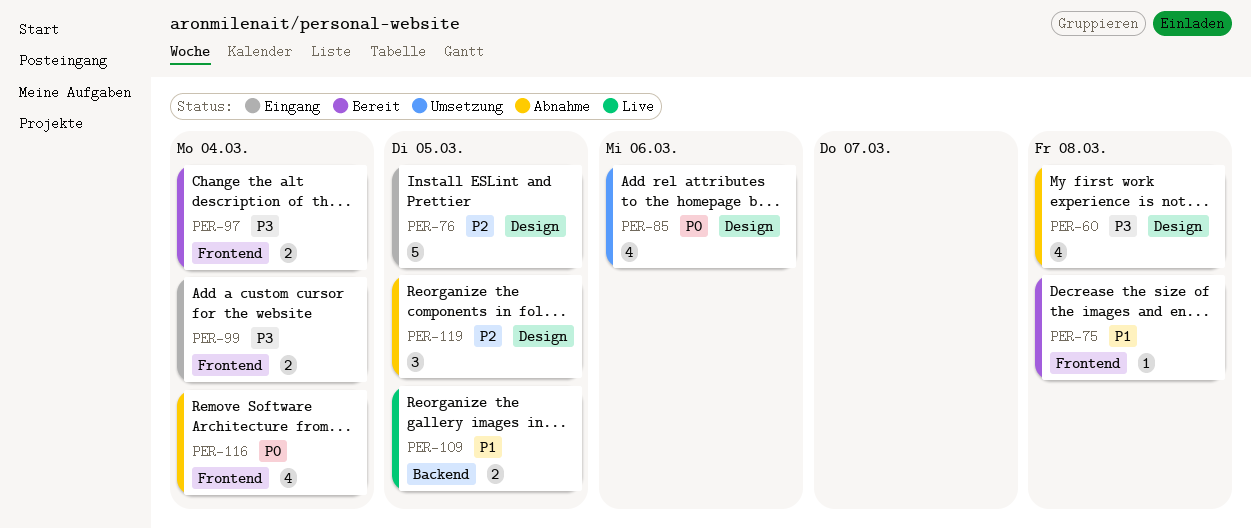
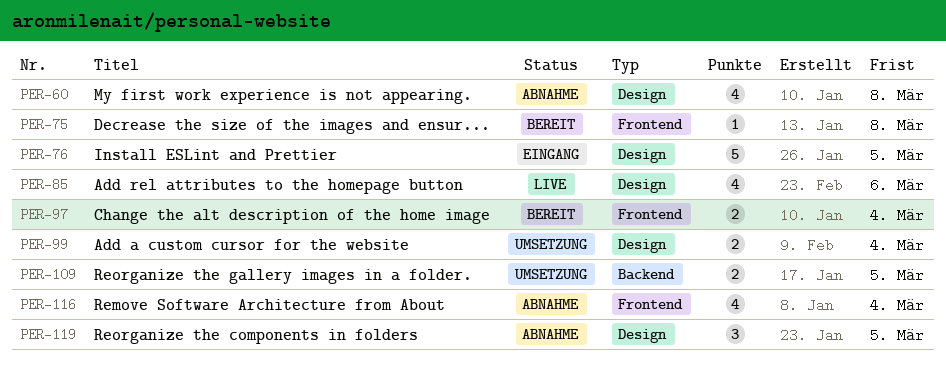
PER-85, status: Umsetzung -> Live
PER-99, status: Eingang -> Umsetzung
PER-99, label: Frontend -> Design
PER-109, status: Live -> Umsetzung

